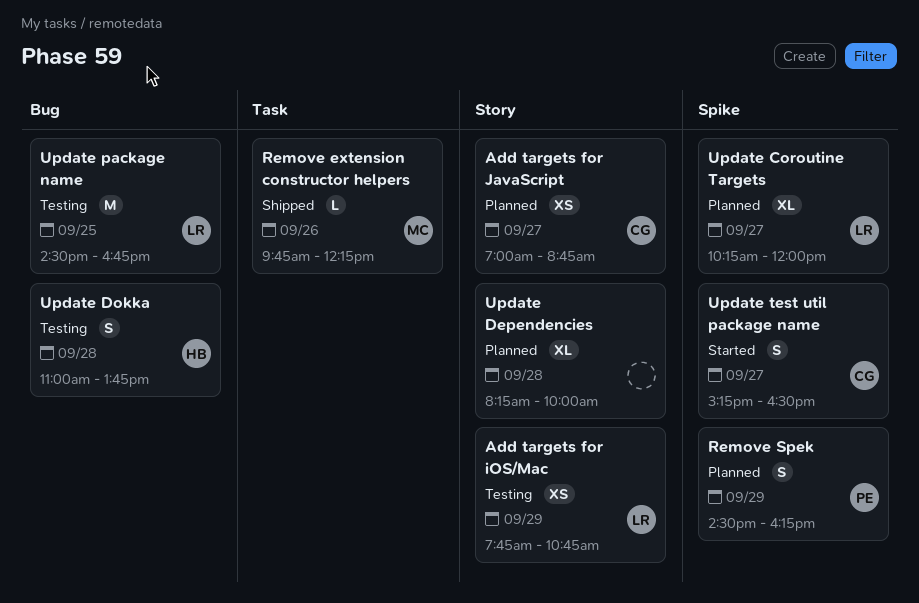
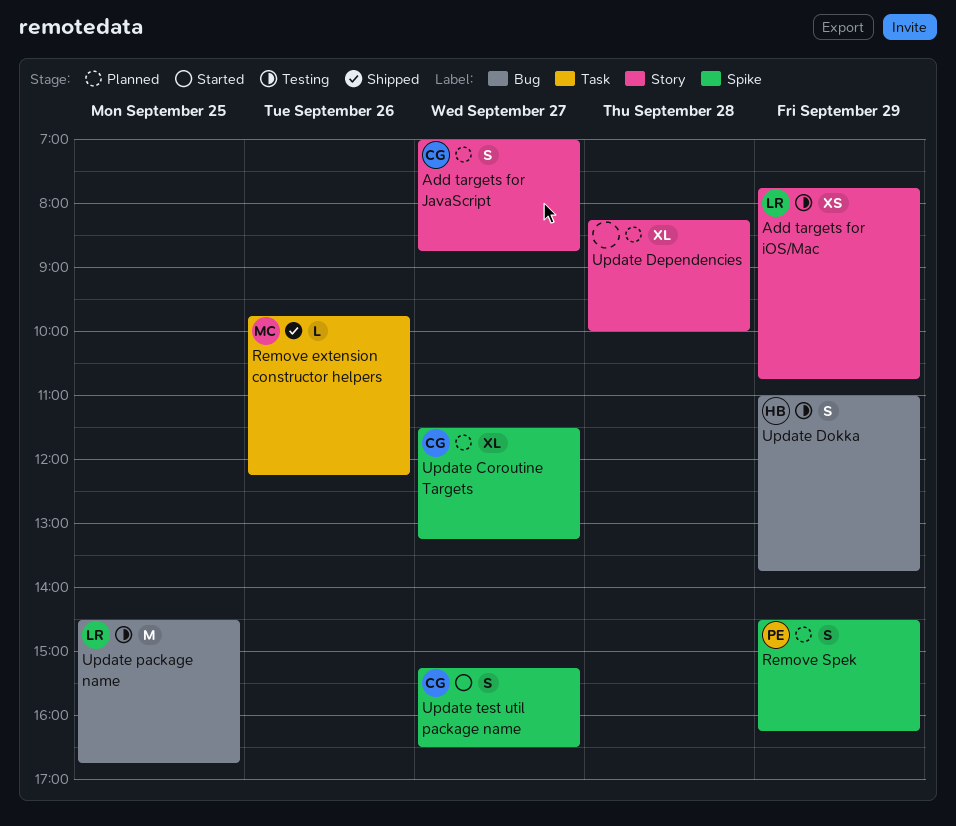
Add targets for JavaScript, estimate: XS -> S
Update Coroutine Targets, owner: LR -> CG
Update Coroutine Targets, begins: 10:15 -> 11:30
Update Coroutine Targets, ends: 12:00 -> 13:15
Update Dokka, day: Sep 28 -> Sep 29

